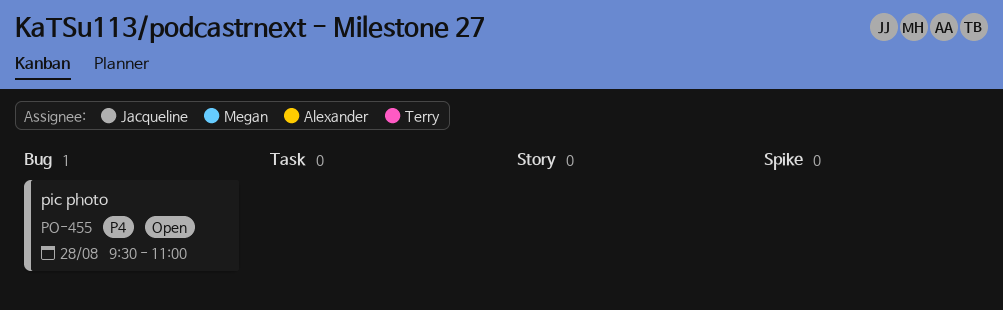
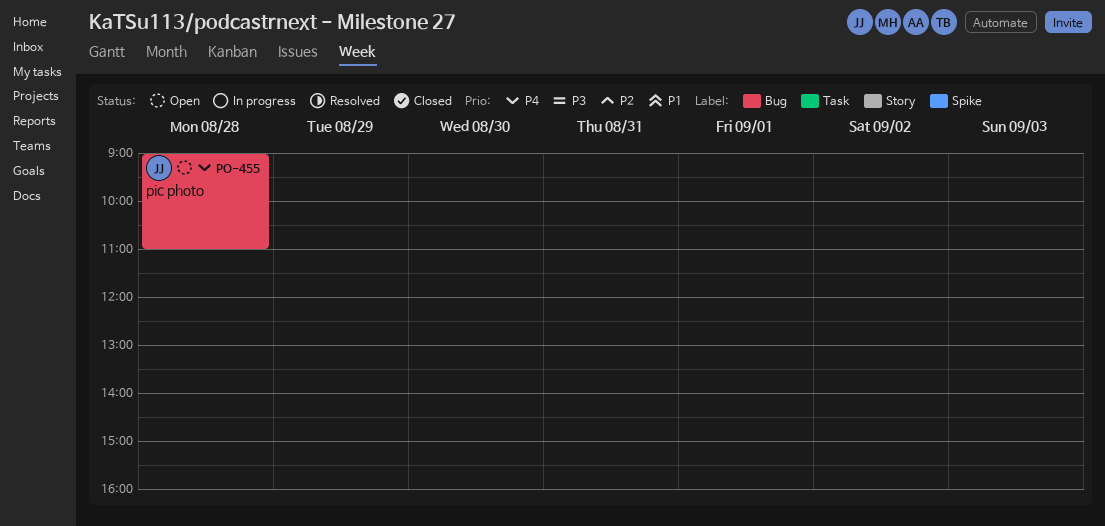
PO-455, begins: 09:30 -> 09:00

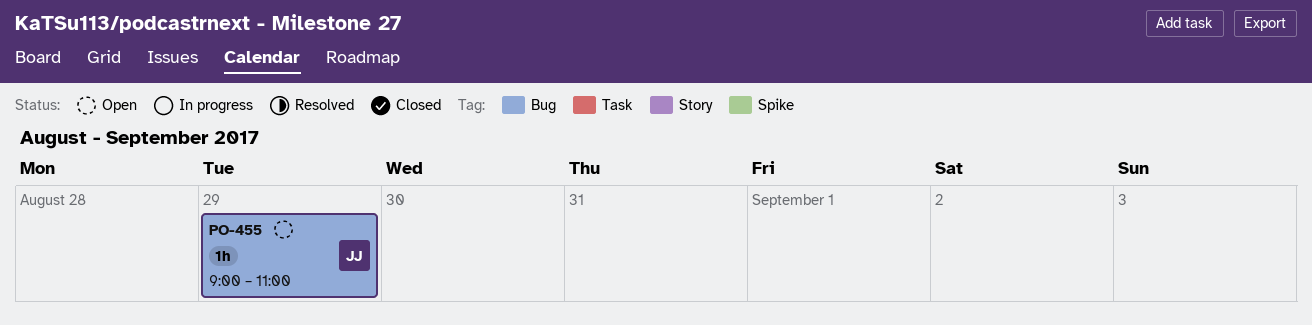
PO-455, day: Aug 28 -> Aug 29

